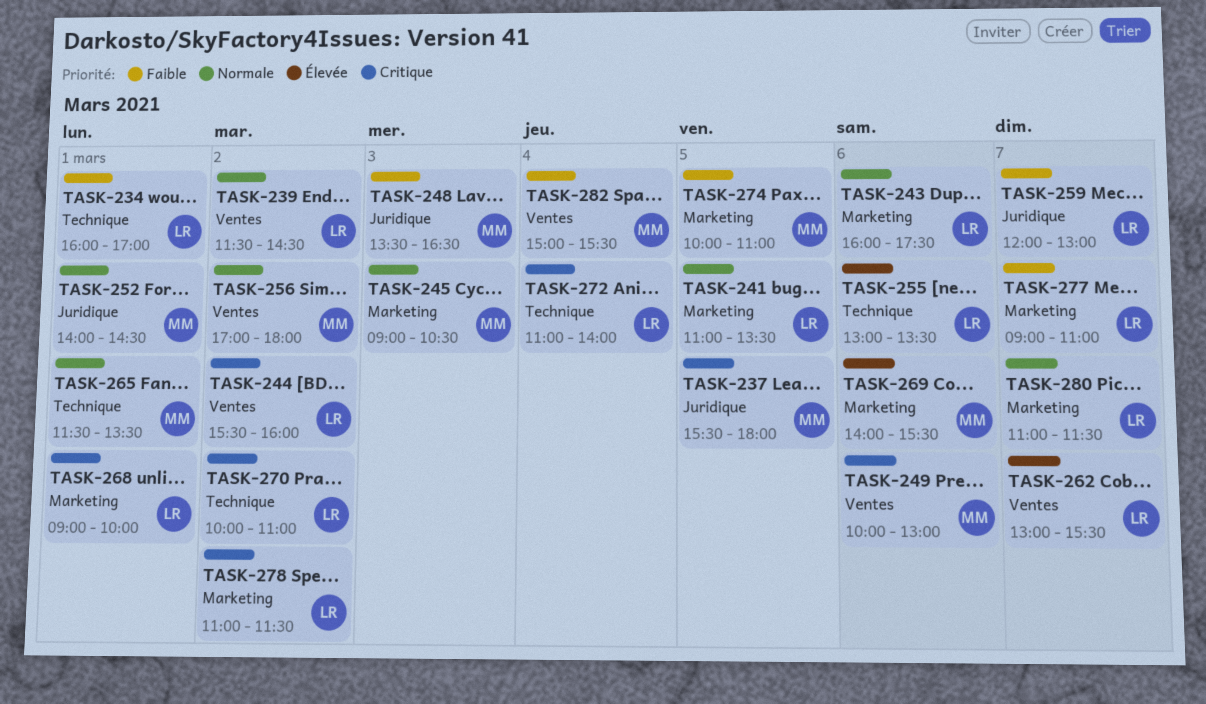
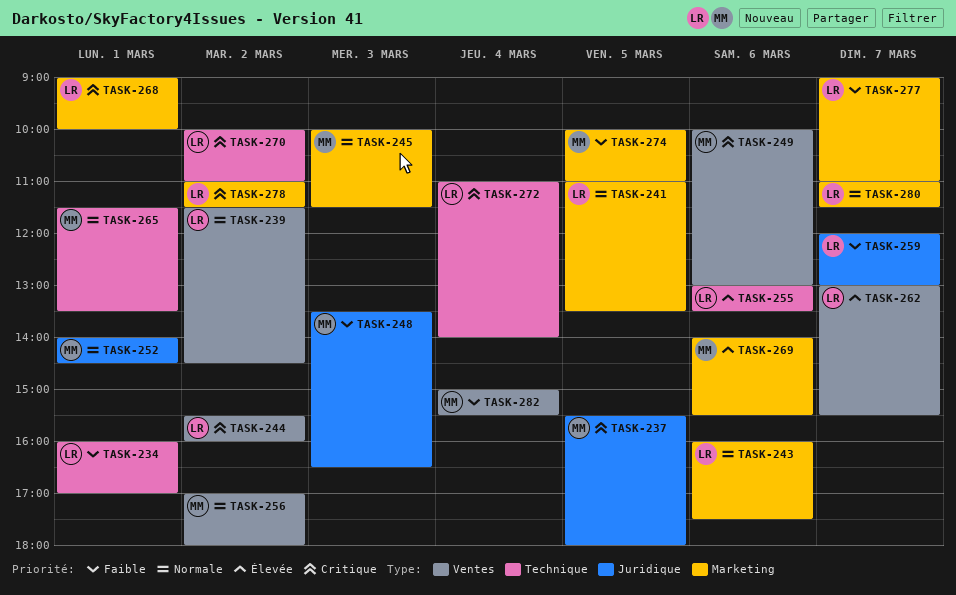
TASK-245, begins: 09:00 -> 10:00
TASK-245, ends: 10:30 -> 11:30

